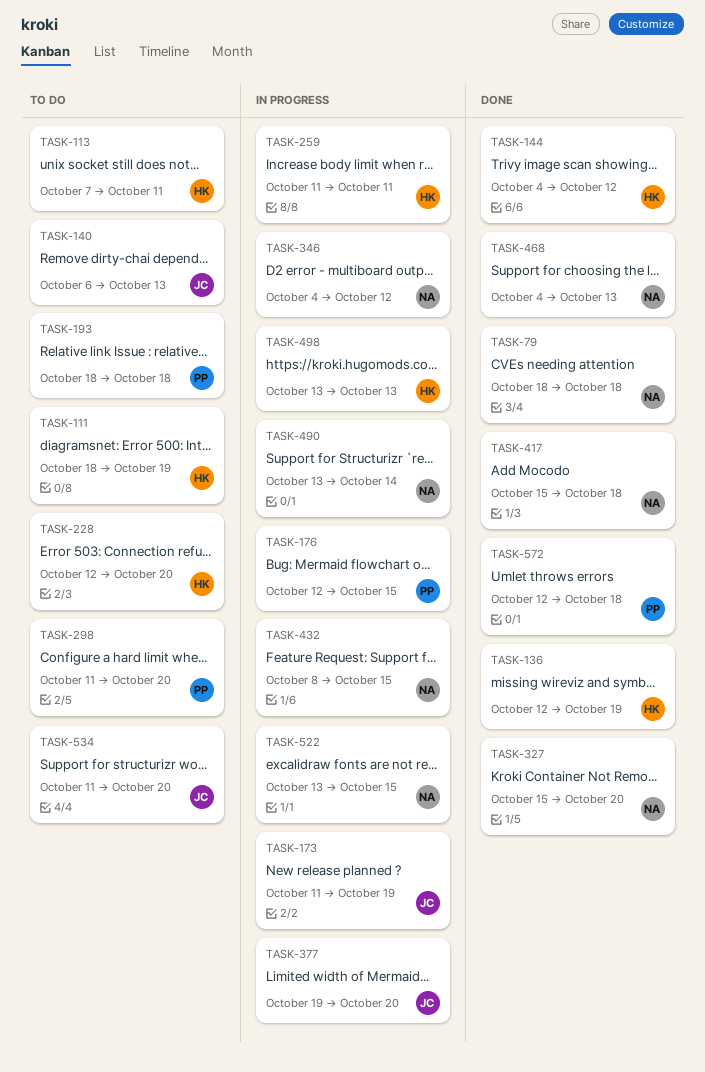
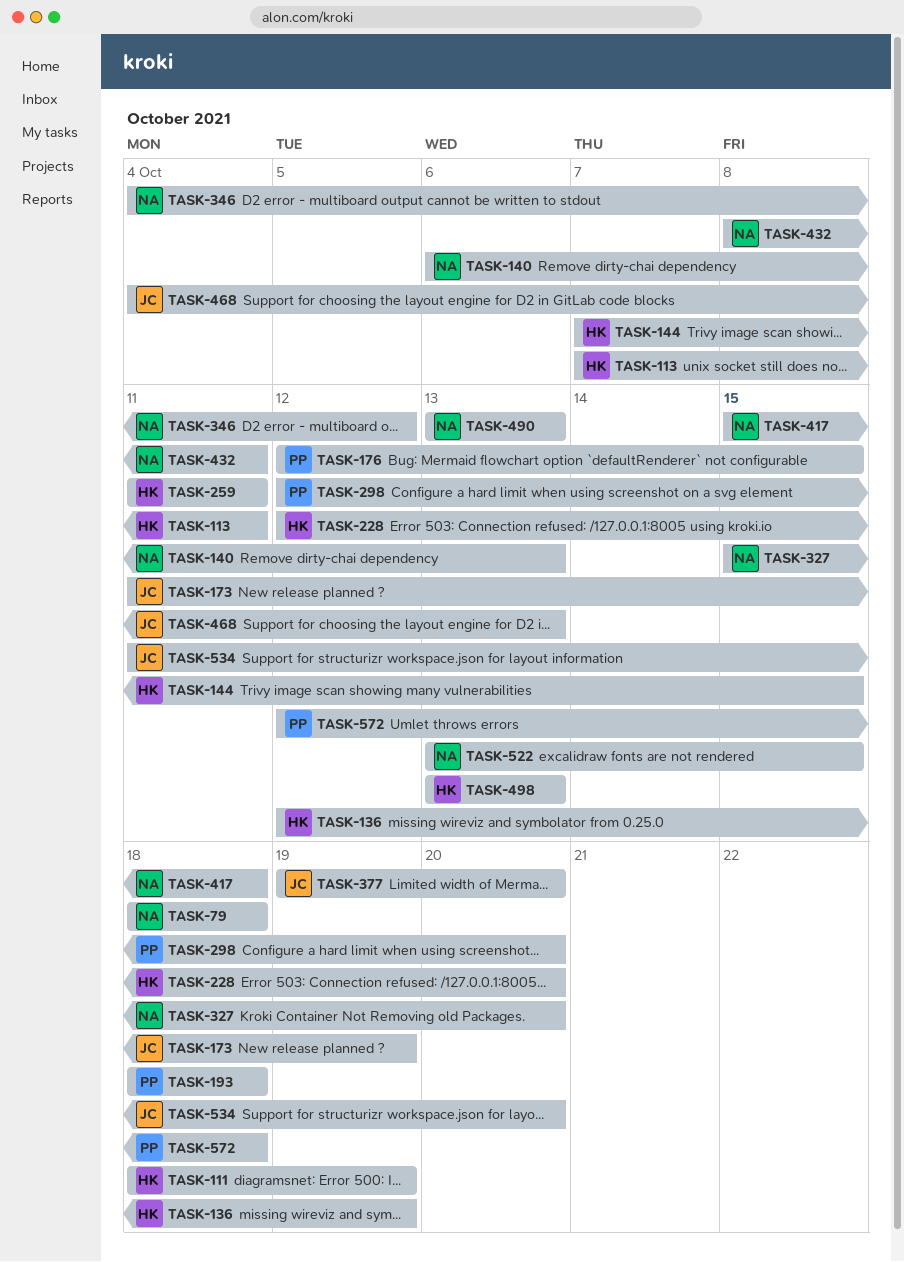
TASK-140, owner: JC -> NA
TASK-144, start: Oct 4 -> Oct 7
TASK-144, due: Oct 12 -> Oct 15
TASK-298, start: Oct 11 -> Oct 12
TASK-432, due: Oct 15 -> Oct 11
TASK-468, owner: NA -> JC
TASK-490, due: Oct 14 -> Oct 13

